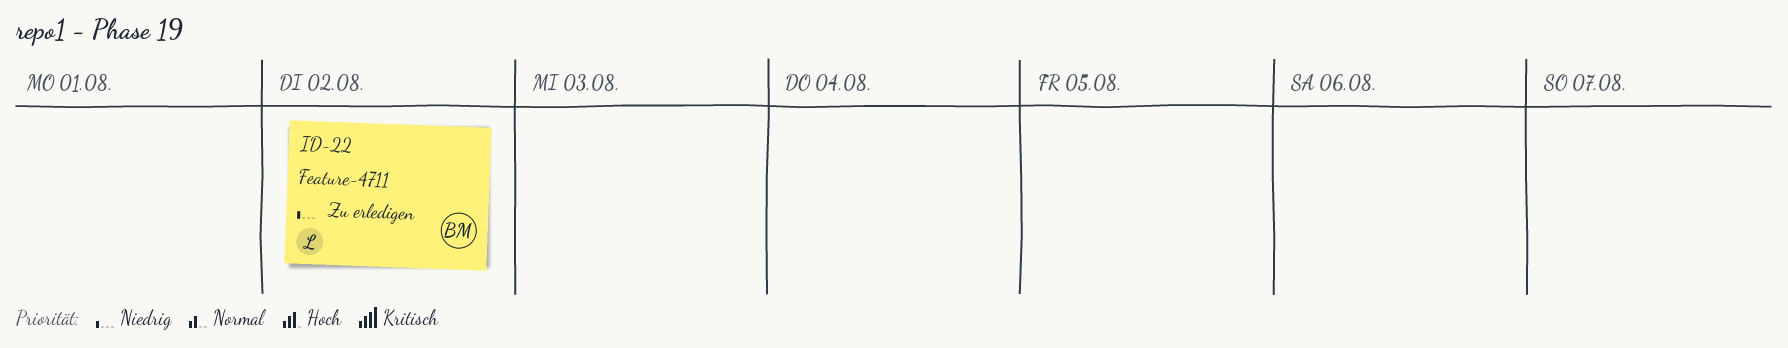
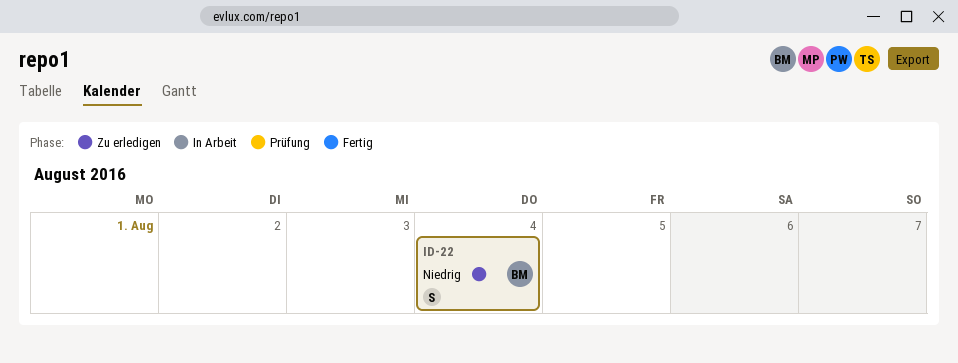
ID-22, estimate: L -> S
ID-22, due: Aug 2 -> Aug 4

